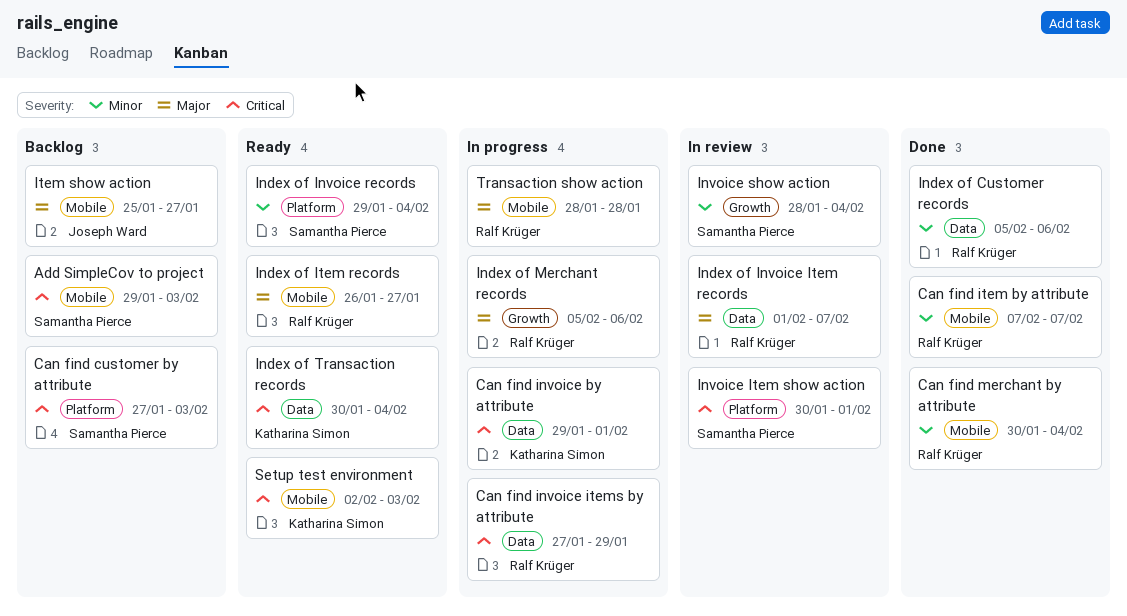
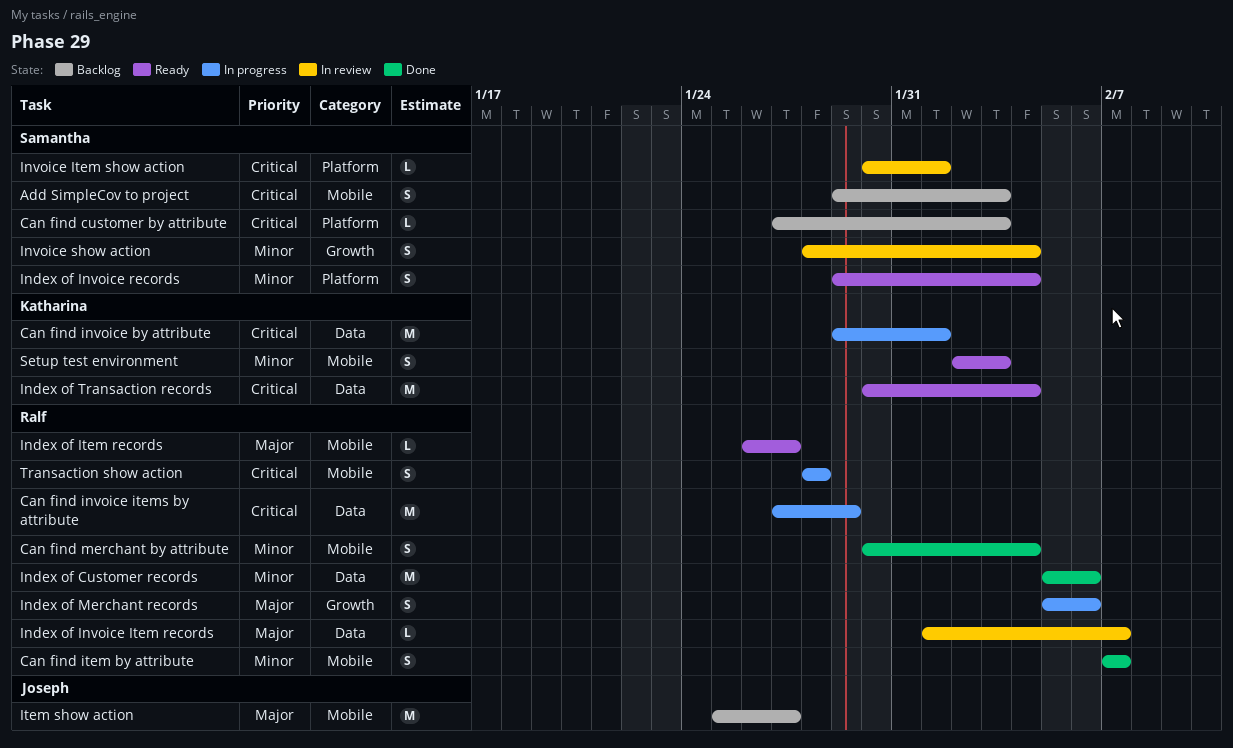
Setup test environment, priority: Critical -> Minor
Transaction show action, priority: Major -> Critical

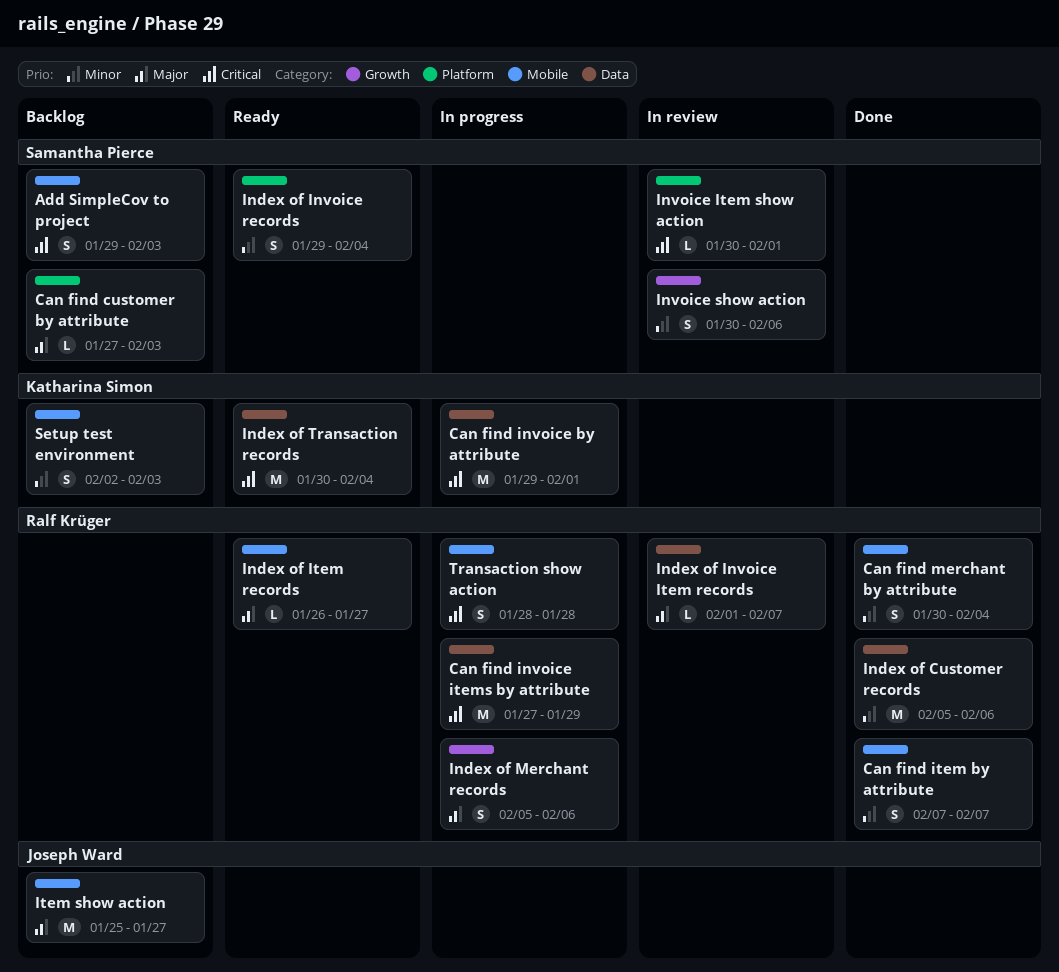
Can find customer by attribute, priority: Critical -> Major
Invoice show action, start: Jan 28 -> Jan 30
Invoice show action, due: Feb 4 -> Feb 6
Setup test environment, status: Ready -> Backlog

